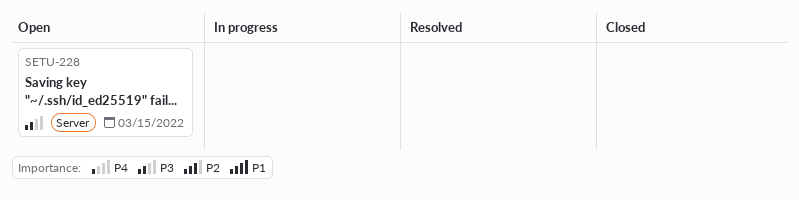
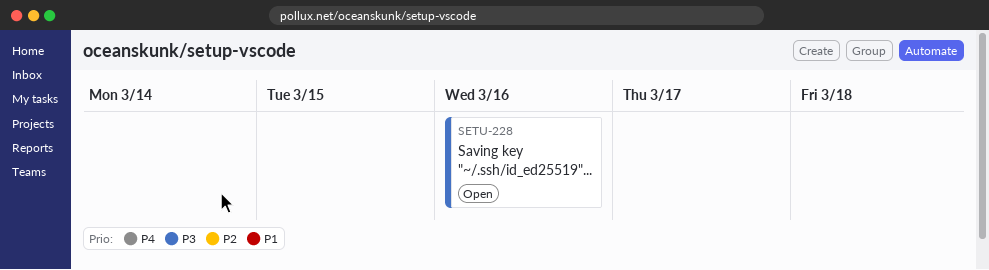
SETU-228, due: Mar 15 -> Mar 16

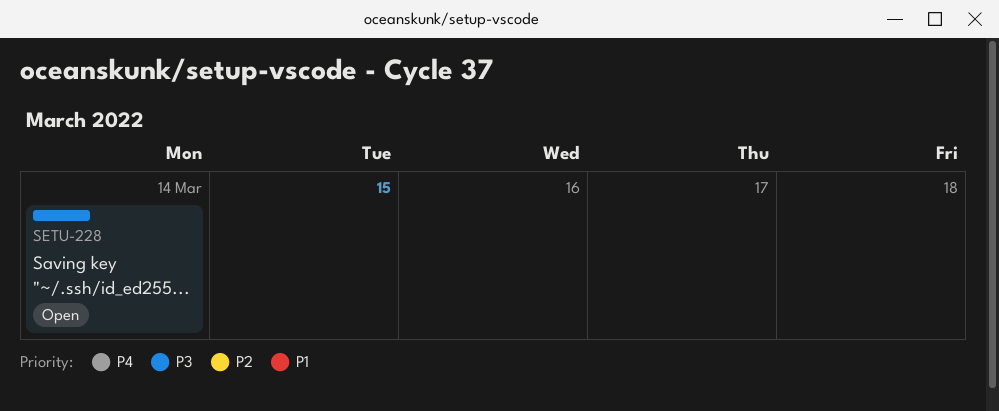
SETU-228, due: Mar 16 -> Mar 14

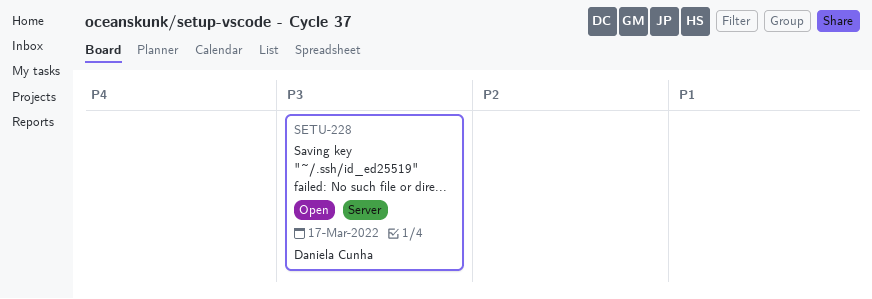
SETU-228, due: Mar 14 -> Mar 17

